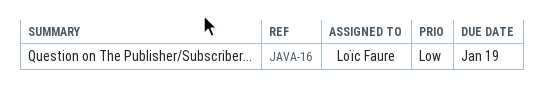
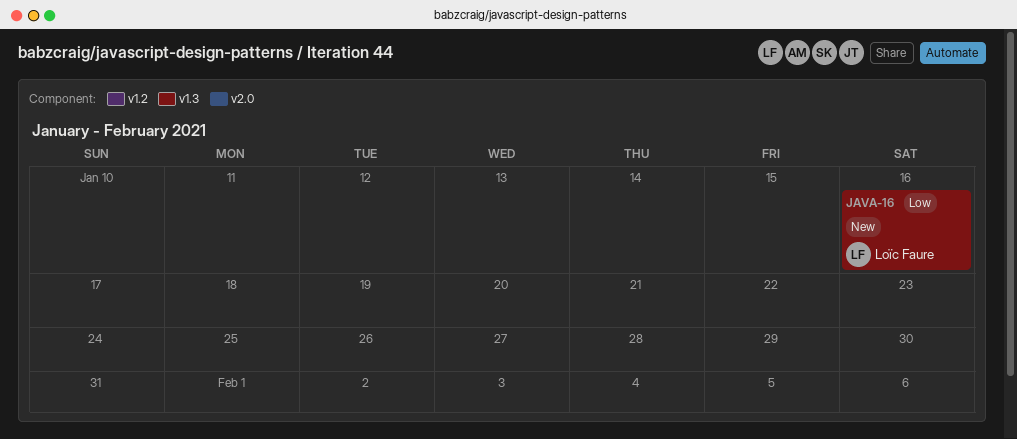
JAVA-16, due: Jan 19 -> Jan 16

